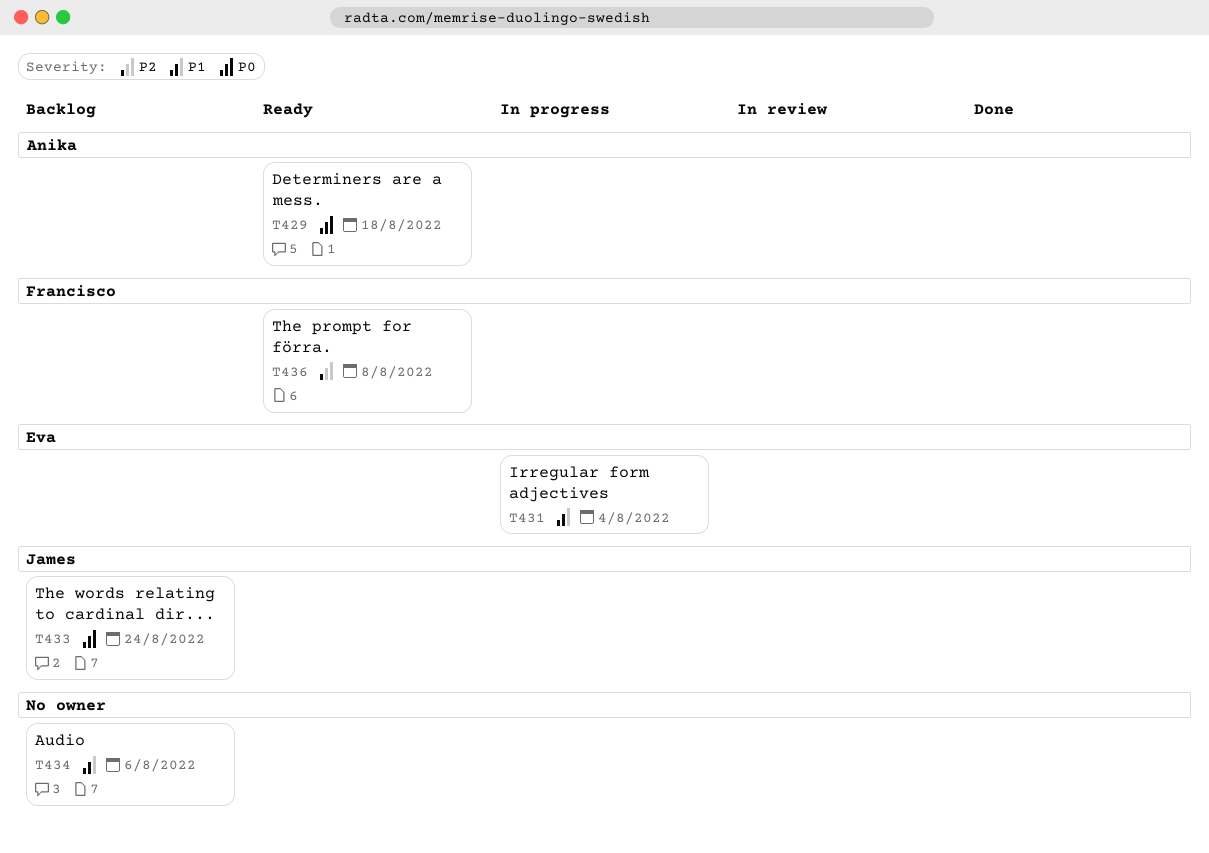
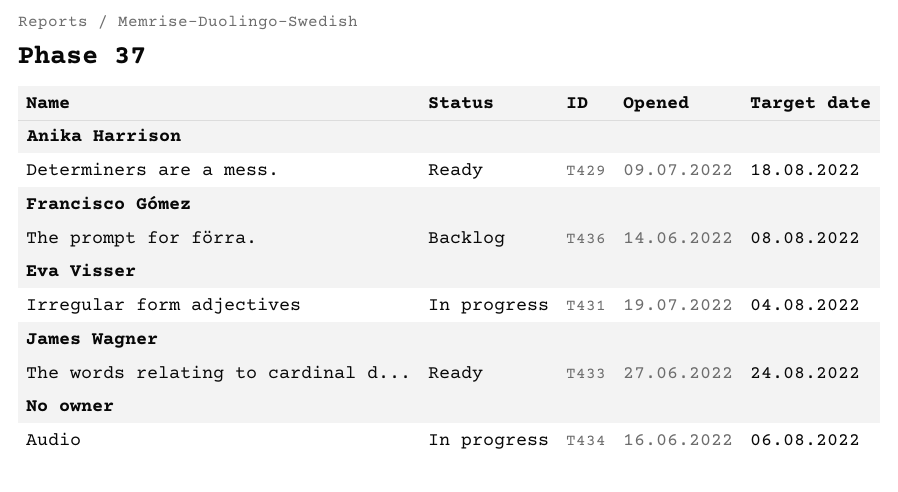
T433, status: Backlog -> Ready
T434, status: Backlog -> In progress
T436, status: Ready -> Backlog

